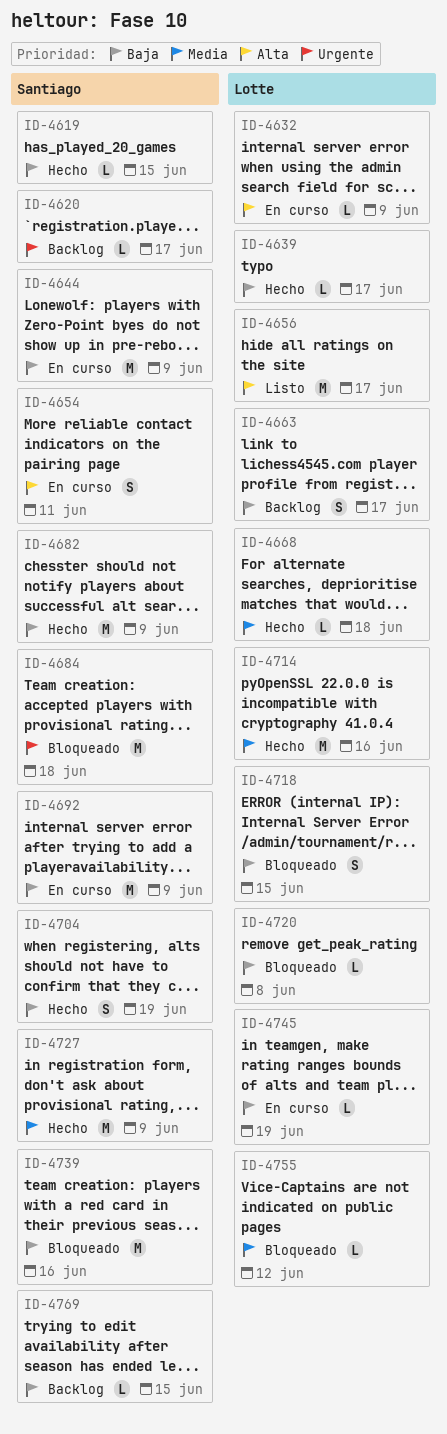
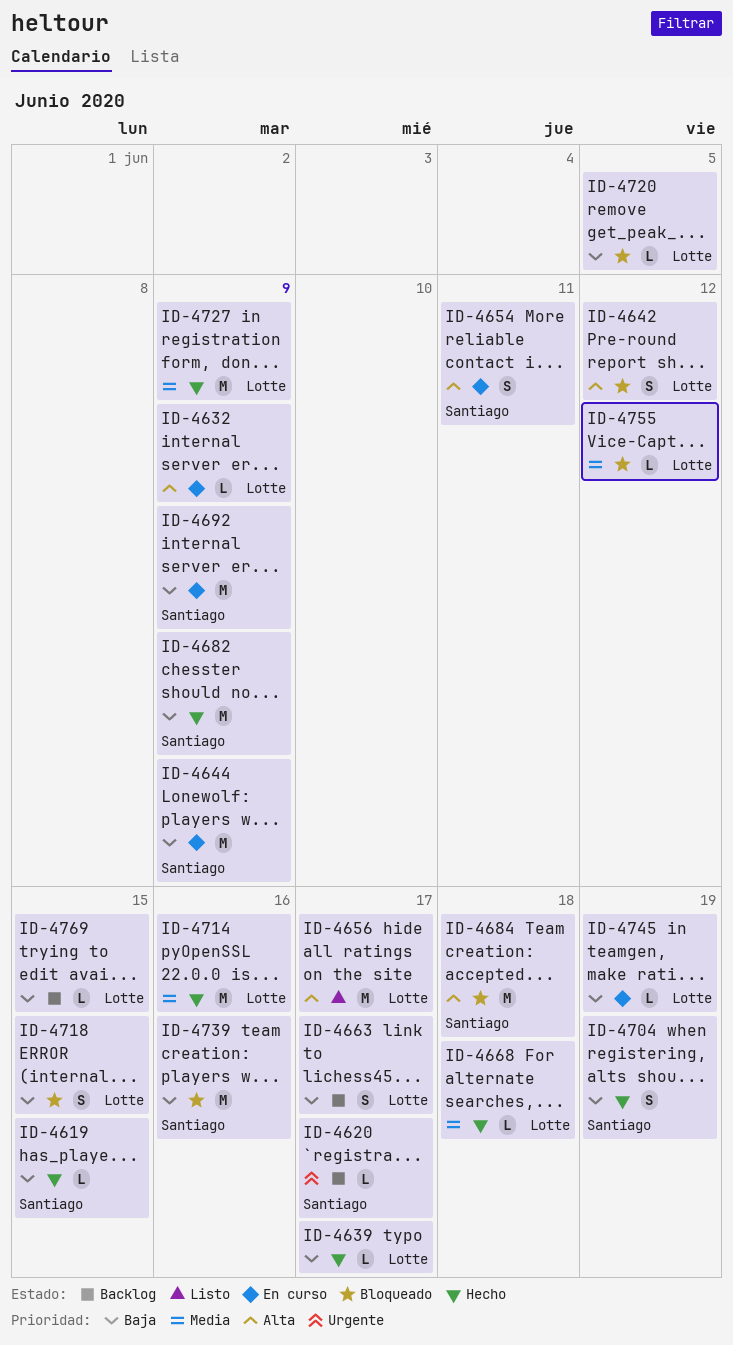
ID-4642: none -> present
ID-4684, priority: Urgente -> Alta
ID-4720, due: Jun 8 -> Jun 5
ID-4727, owner: Santiago -> Lotte
ID-4769, owner: Santiago -> Lotte

